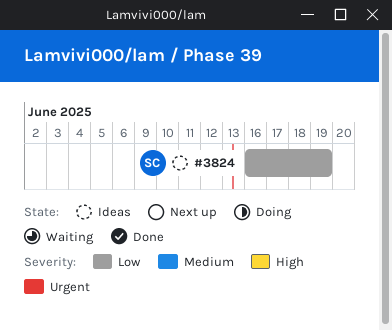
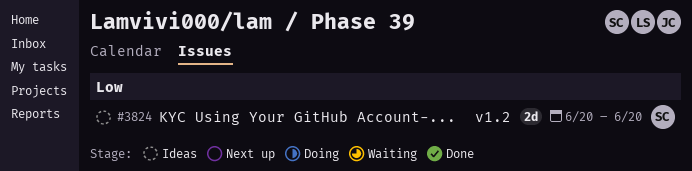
#3824, start: Jun 16 -> Jun 20
#3824, due: Jun 19 -> Jun 20

